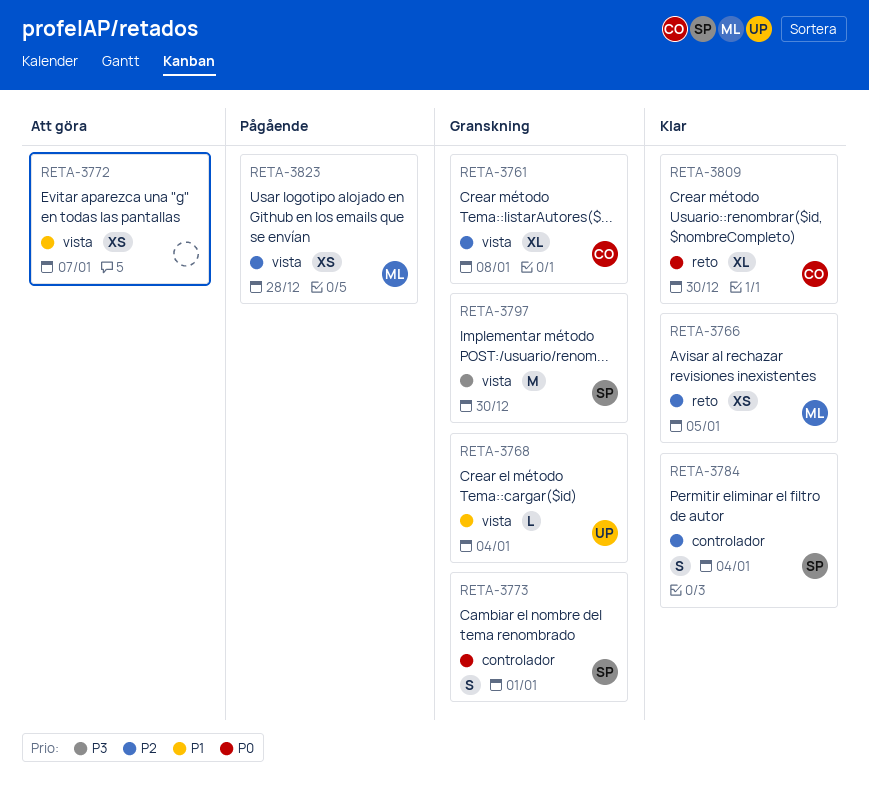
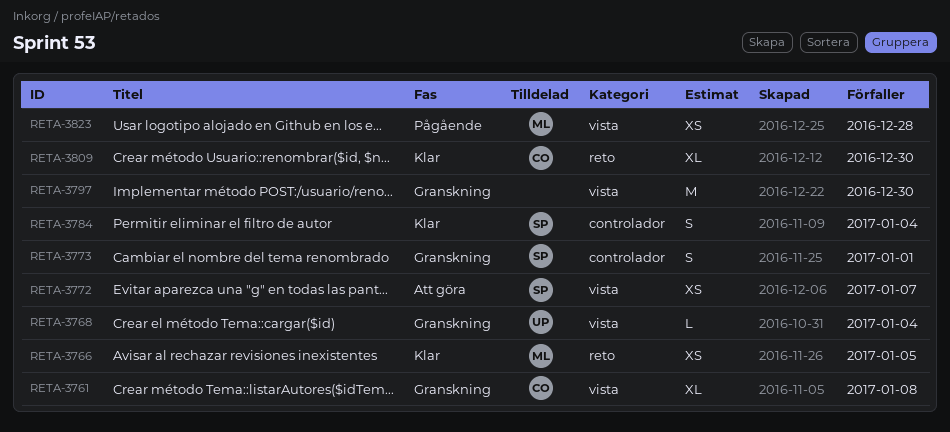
RETA-3772, owner: none -> SP
RETA-3797, owner: SP -> none

